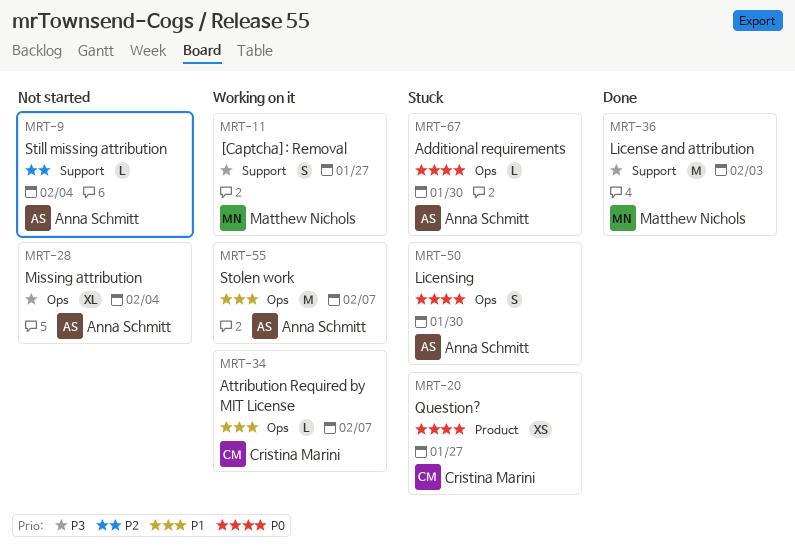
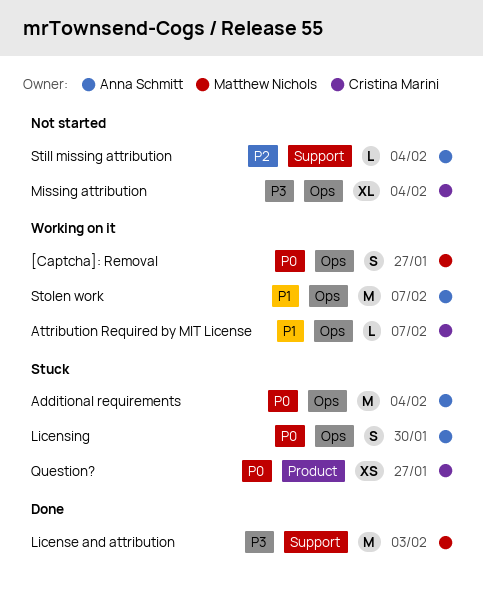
[Captcha]: Removal, priority: P3 -> P0
[Captcha]: Removal, label: Support -> Ops
Additional requirements, estimate: L -> M
Additional requirements, due: Jan 30 -> Feb 4
Missing attribution, owner: Anna Schmitt -> Cristina Marini

